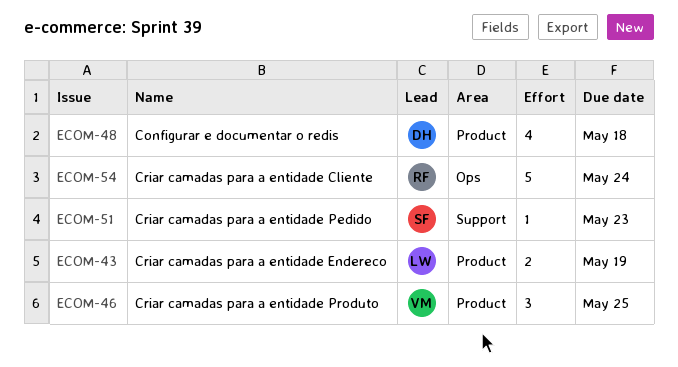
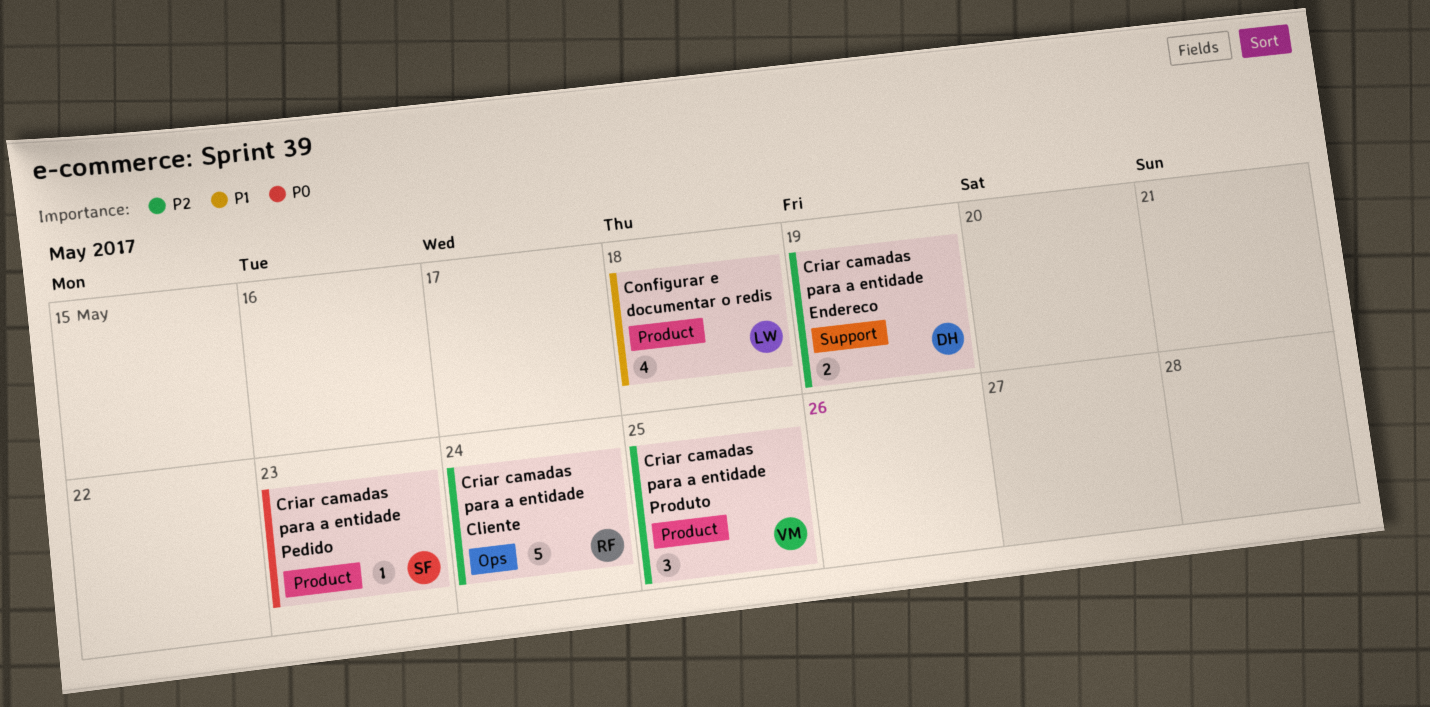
Configurar e documentar o redis, owner: DH -> LW
Criar camadas para a entidade Endereco, owner: LW -> DH
Criar camadas para a entidade Endereco, label: Product -> Support
Criar camadas para a entidade Pedido, label: Support -> Product

